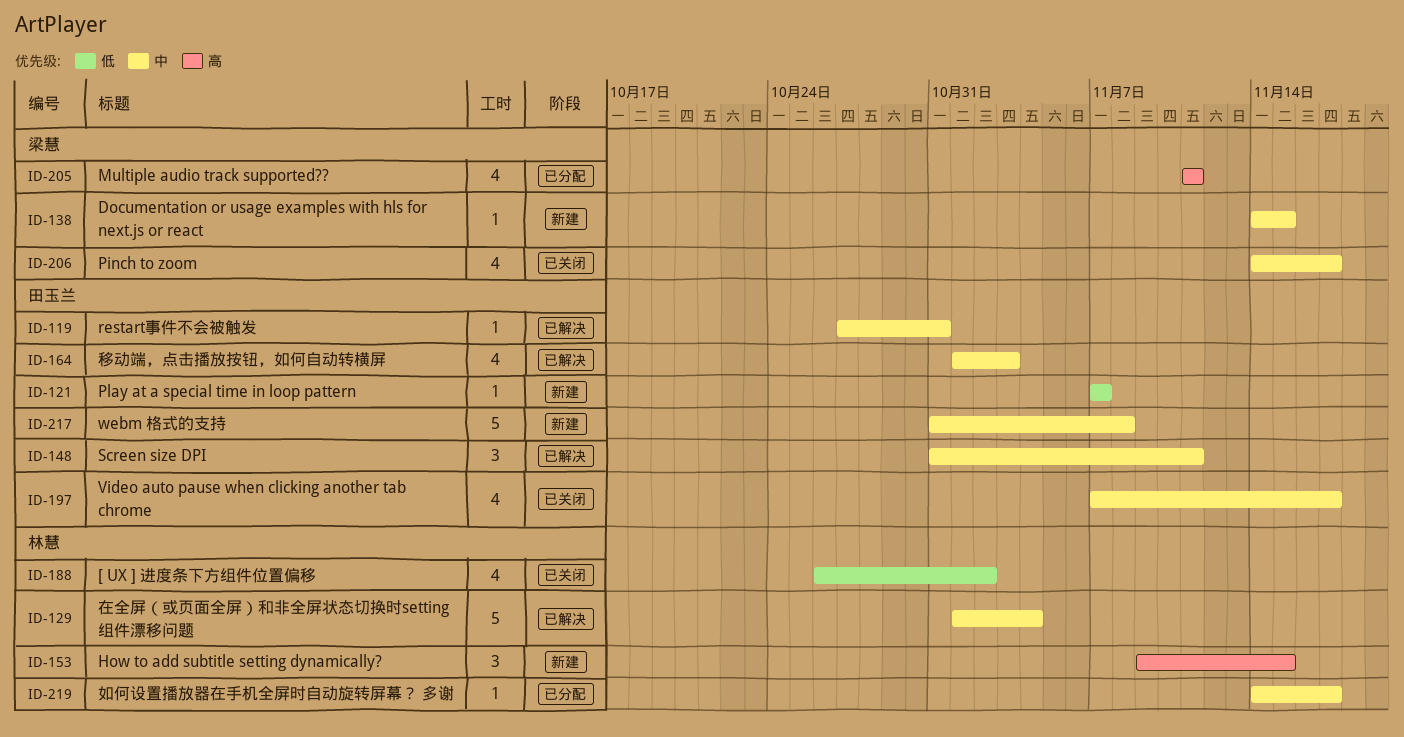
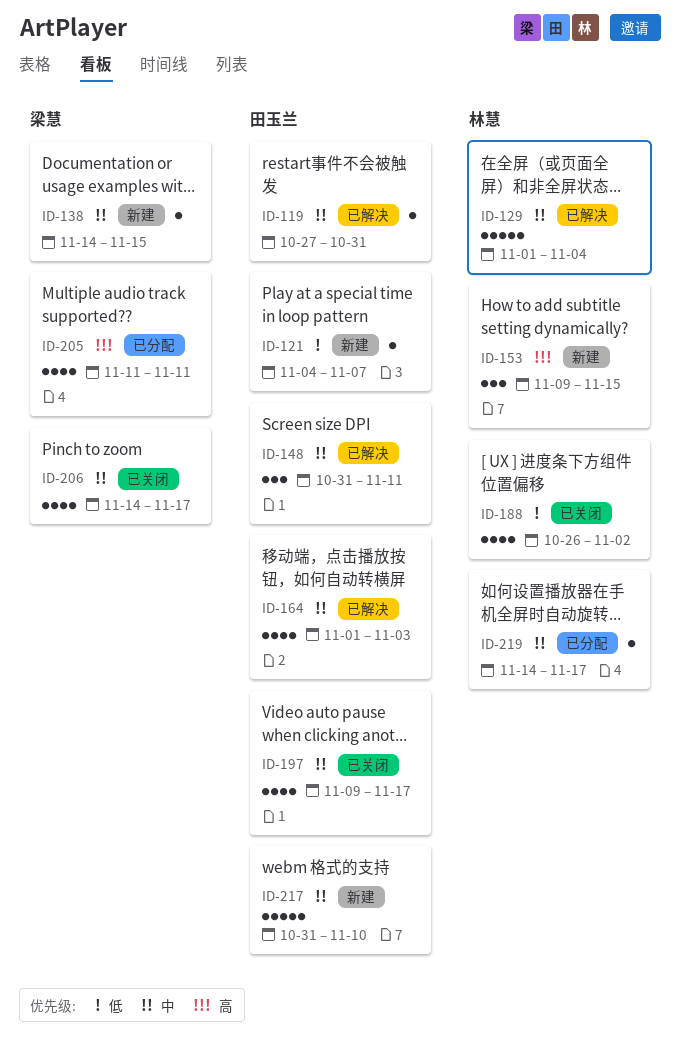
ID-121, start: Nov 7 -> Nov 4
ID-197, start: Nov 7 -> Nov 9
ID-217, due: Nov 8 -> Nov 10

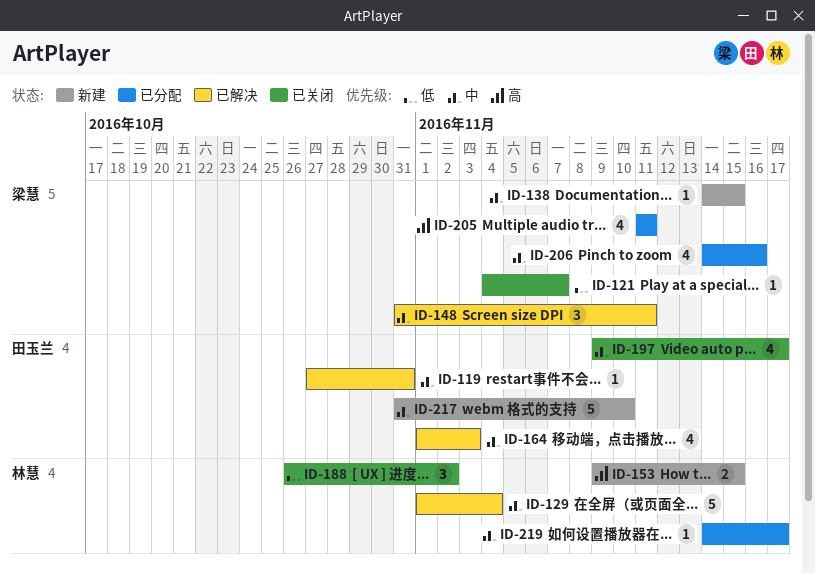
ID-121, status: 新建 -> 已关闭
ID-121, owner: 田玉兰 -> 梁慧
ID-148, owner: 田玉兰 -> 梁慧
ID-153, estimate: 3 -> 2
ID-188, estimate: 4 -> 3
ID-206, status: 已关闭 -> 已分配
ID-206, due: Nov 17 -> Nov 16

